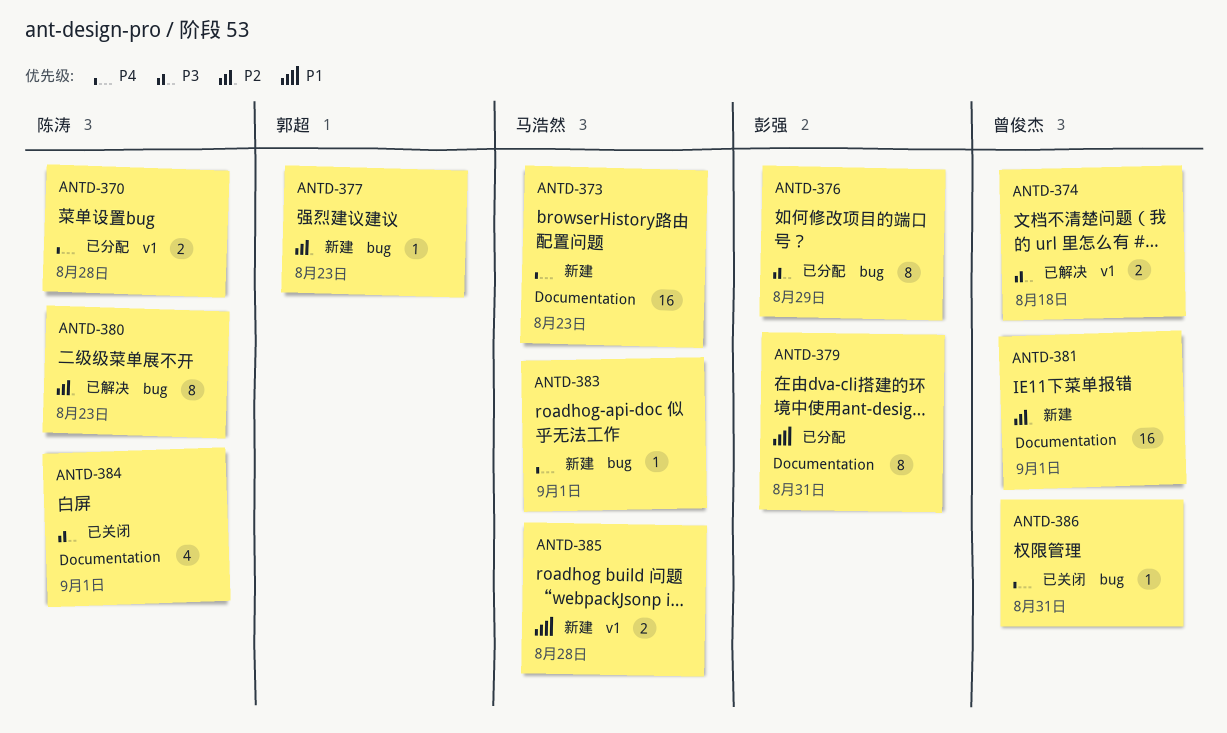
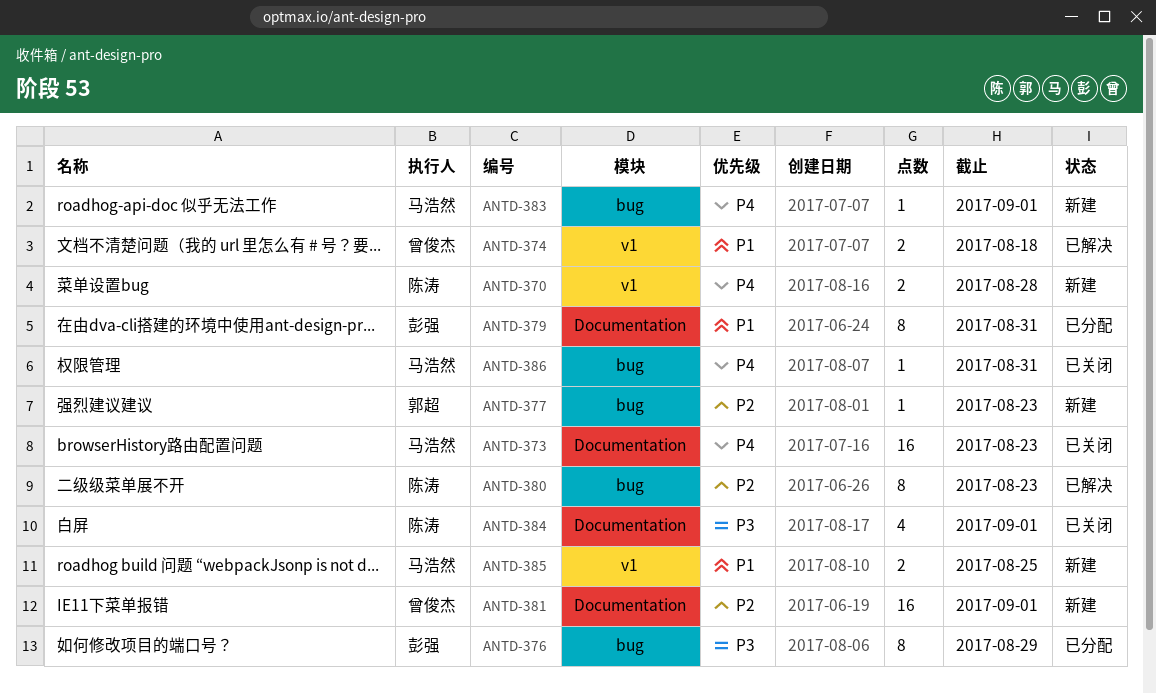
ANTD-370, status: 已分配 -> 新建
ANTD-373, status: 新建 -> 已关闭
ANTD-374, priority: P3 -> P1
ANTD-385, due: Aug 28 -> Aug 25
ANTD-386, owner: 曾俊杰 -> 马浩然

